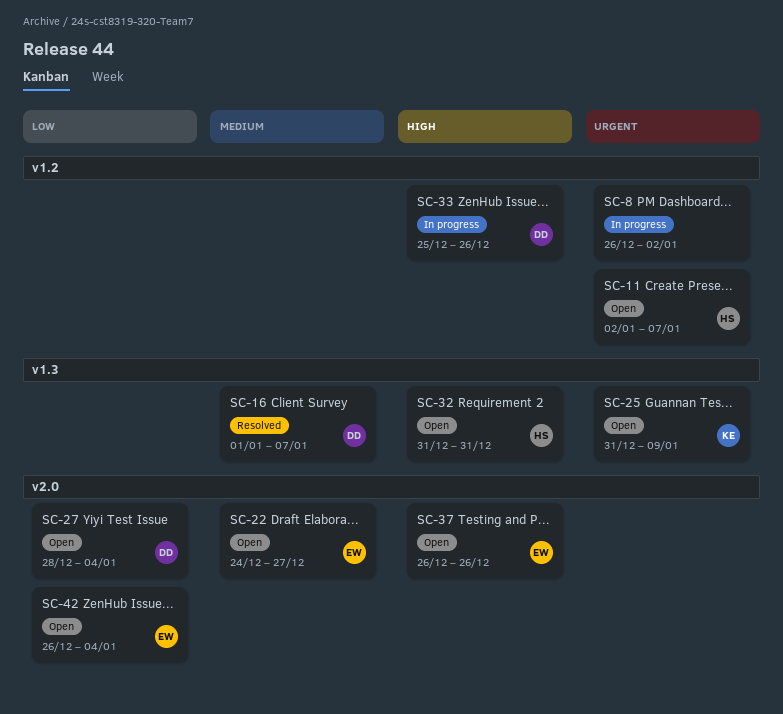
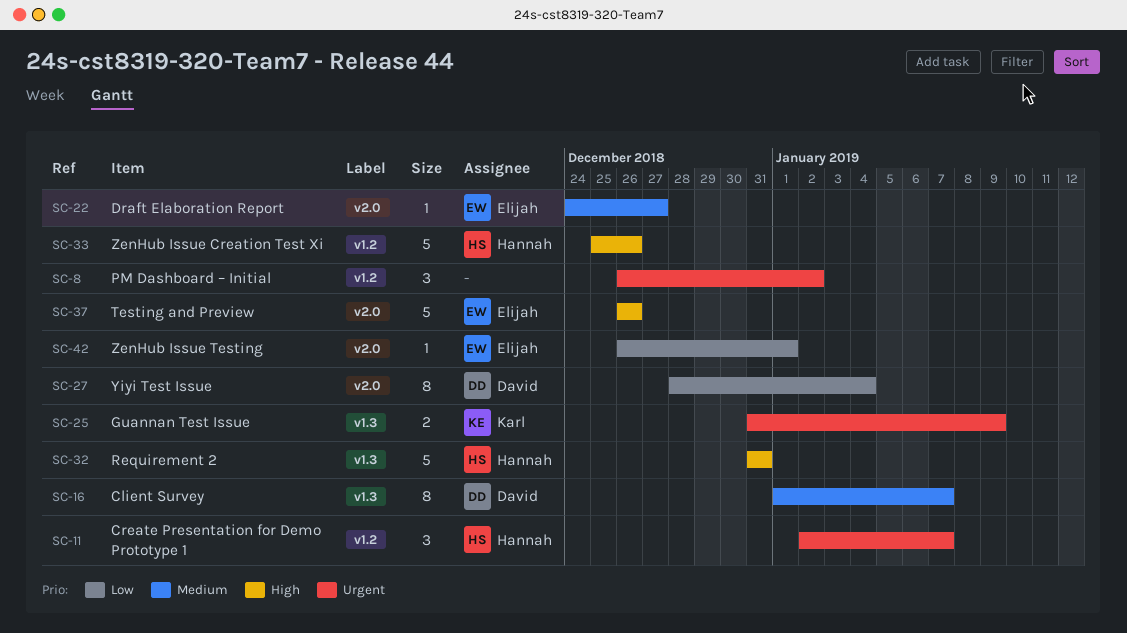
SC-33, owner: David -> Hannah
SC-42, due: Jan 4 -> Jan 1

